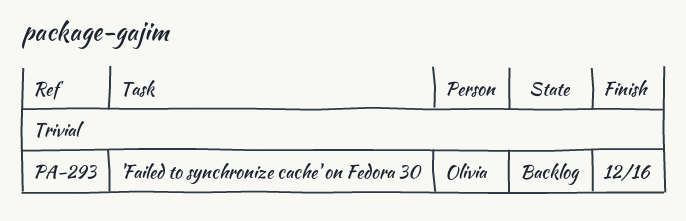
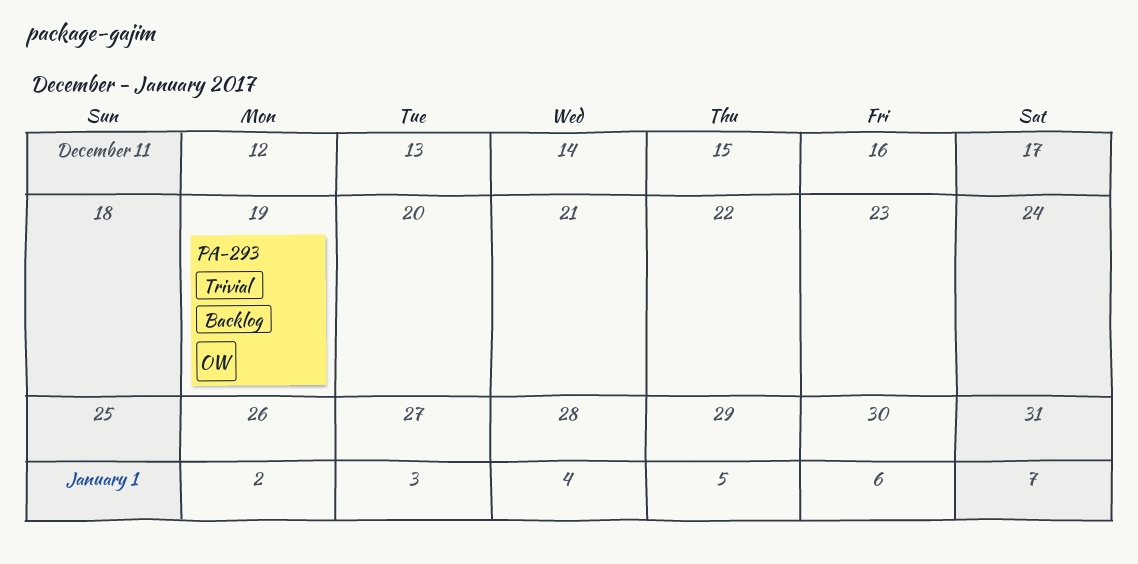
PA-293, due: Dec 16 -> Dec 19

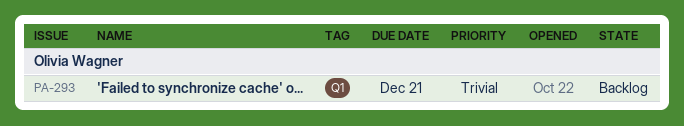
PA-293, due: Dec 19 -> Dec 21

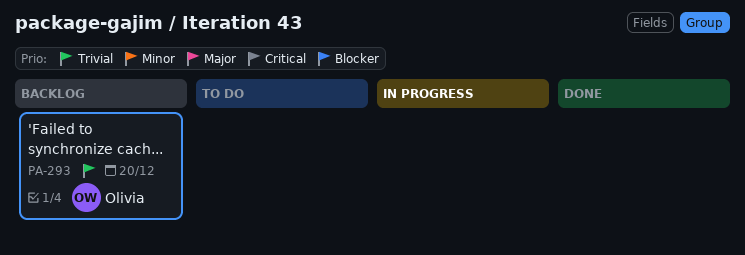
PA-293, due: Dec 21 -> Dec 20

